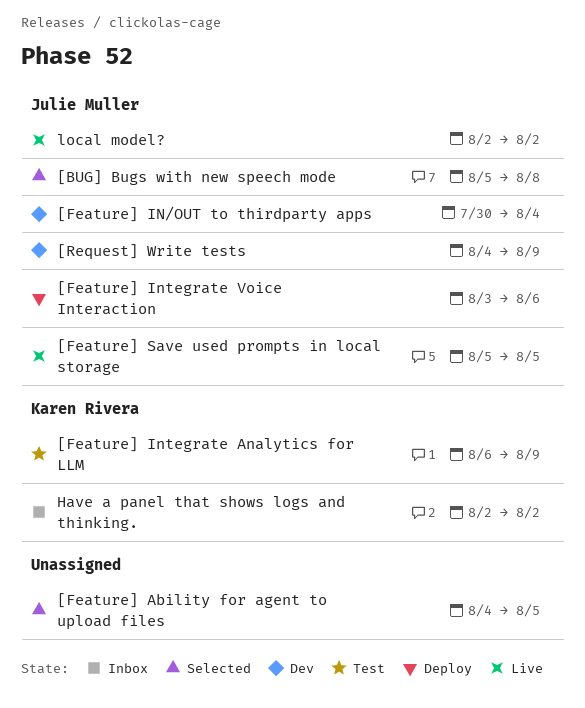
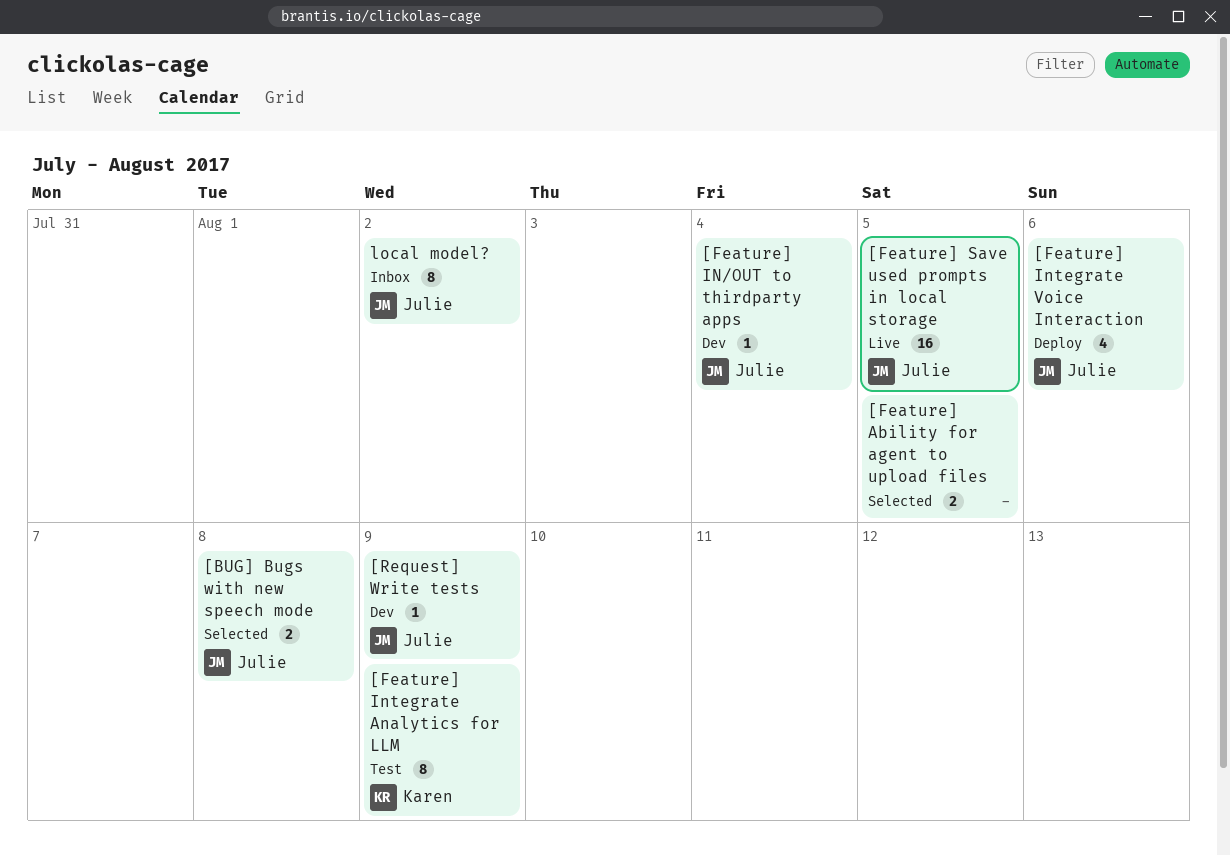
Have a panel that shows logs and thinking.: present -> none
local model?, status: Live -> Inbox

